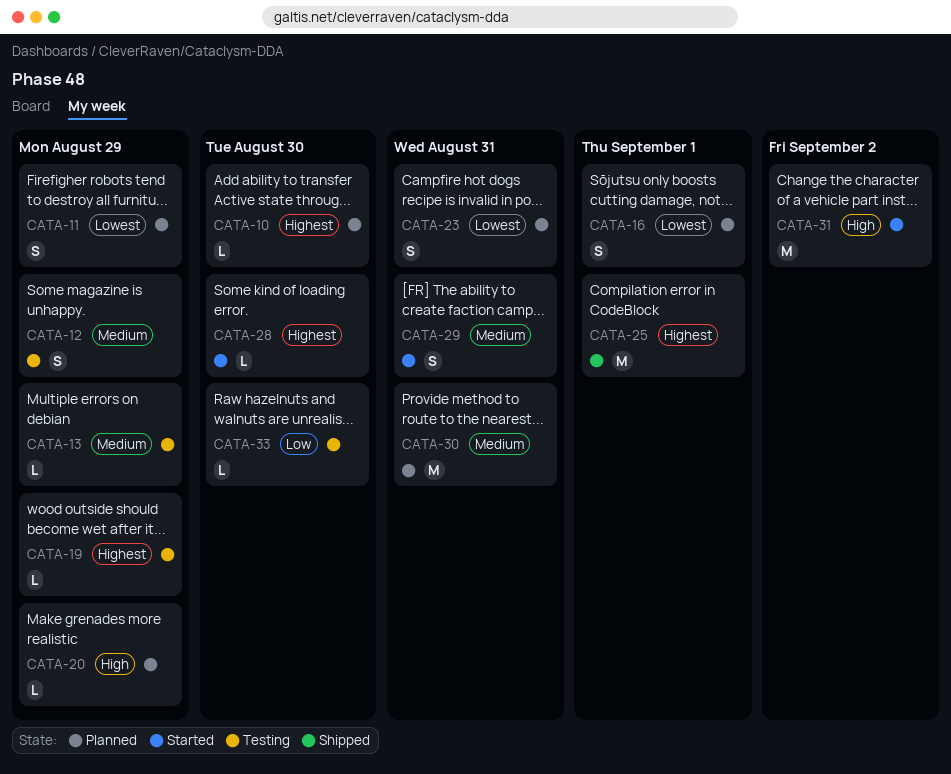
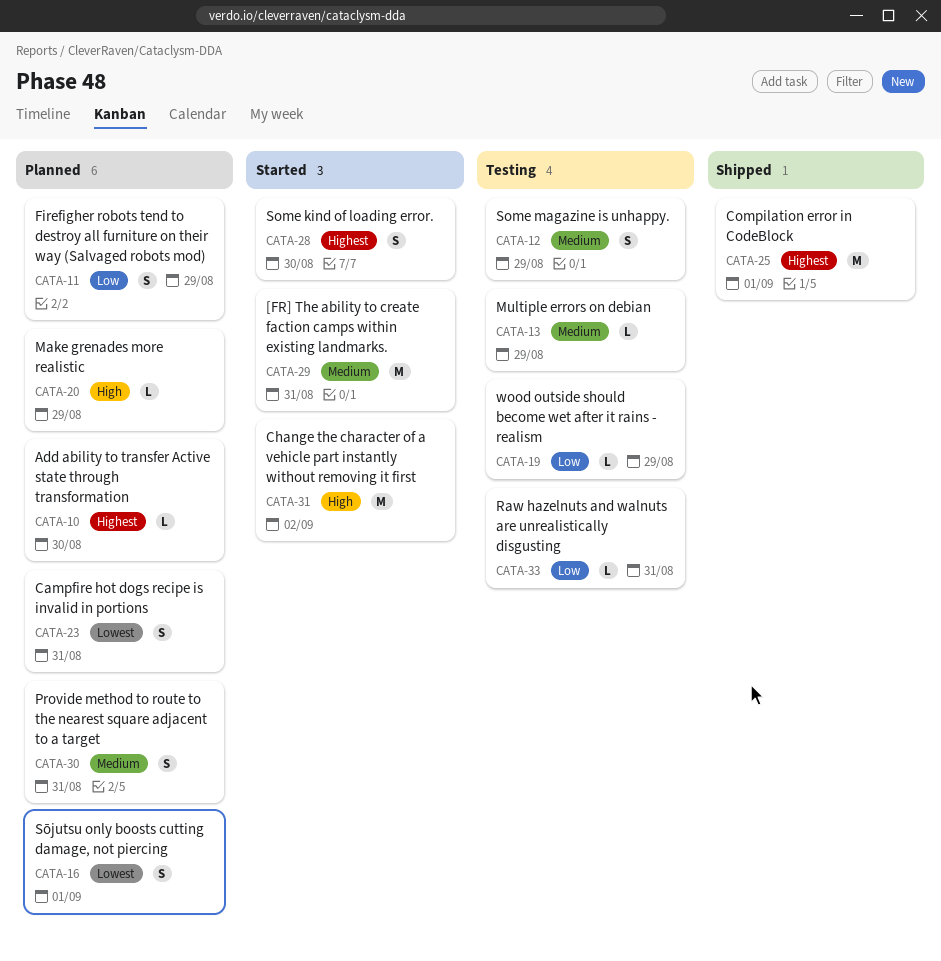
CATA-11, priority: Lowest -> Low
CATA-19, priority: Highest -> Low
CATA-28, estimate: L -> S
CATA-29, estimate: S -> M
CATA-30, estimate: M -> S
CATA-33, due: Aug 30 -> Aug 31

